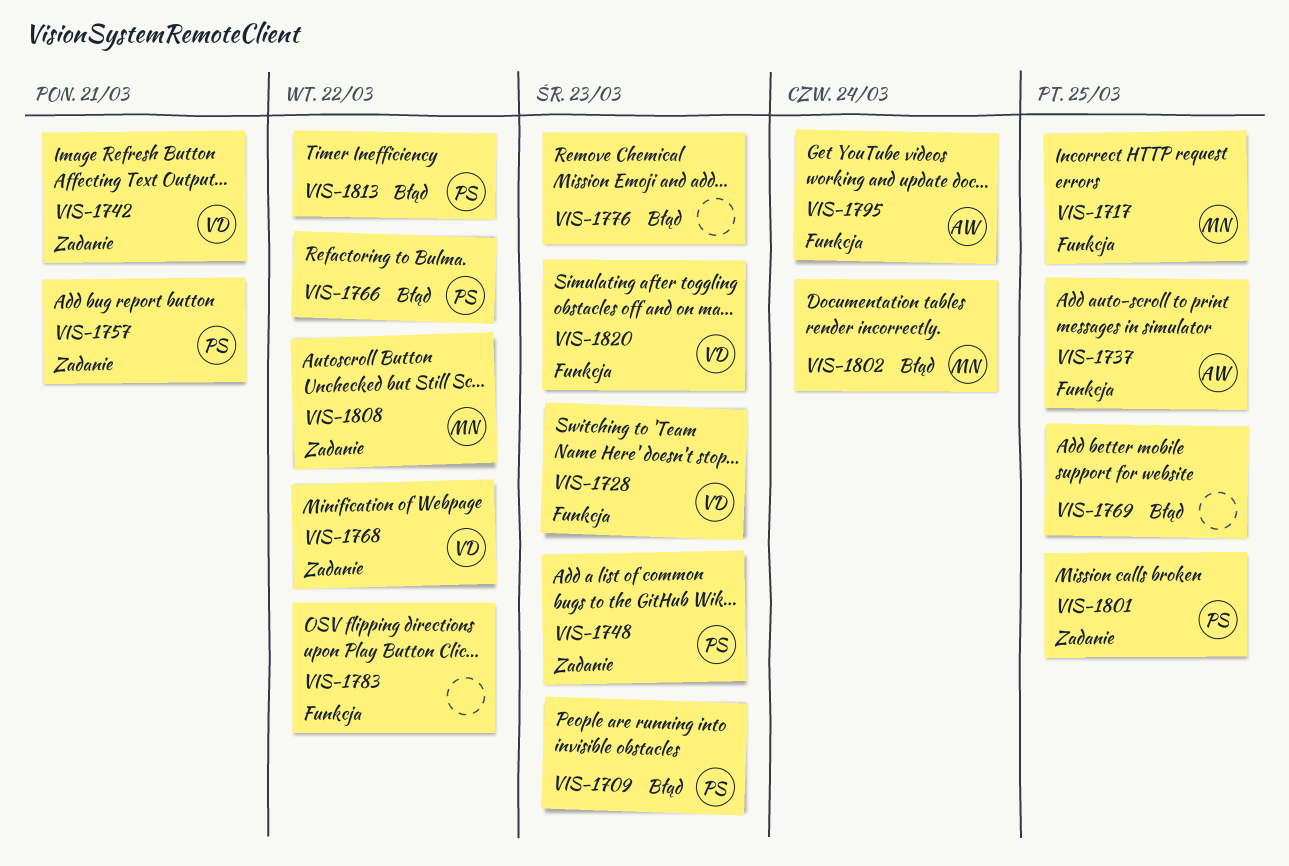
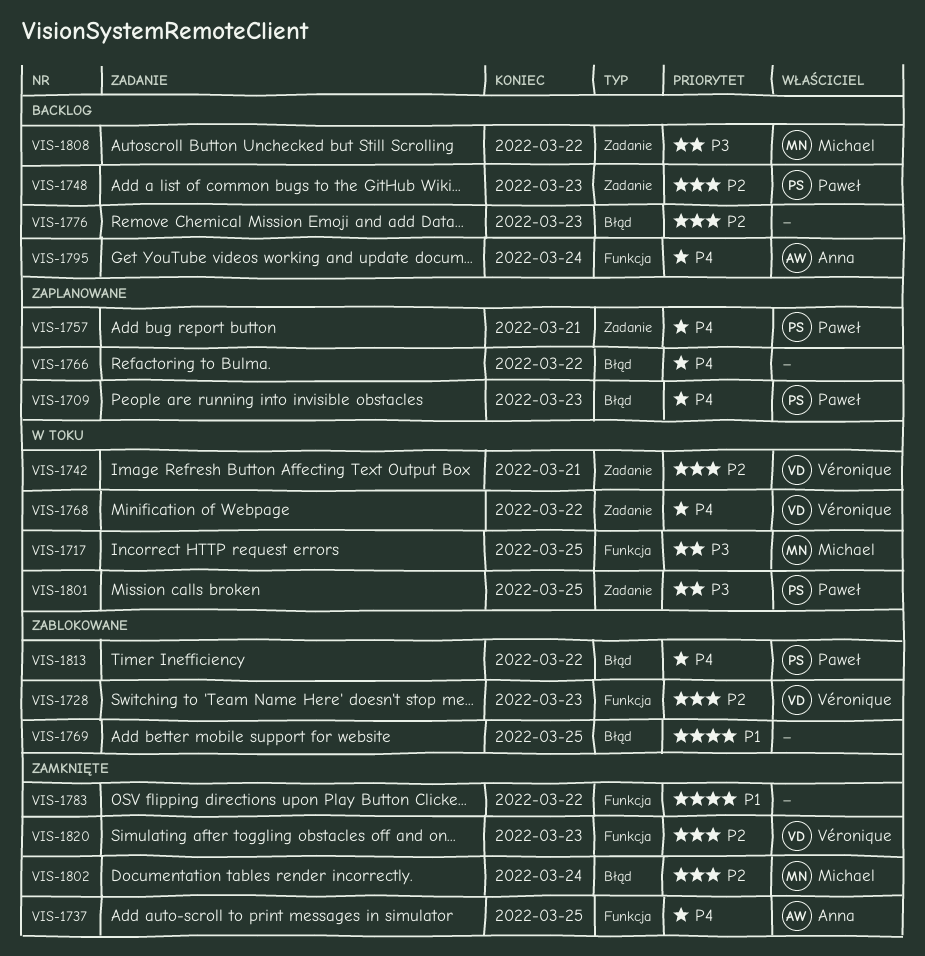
VIS-1766, owner: Paweł -> none

